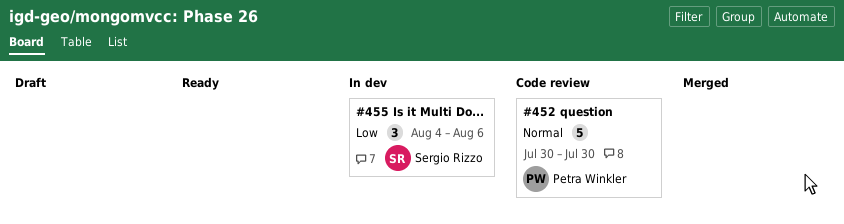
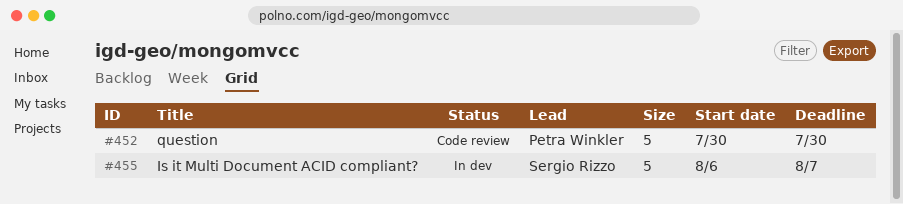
#455, estimate: 3 -> 5
#455, start: Aug 4 -> Aug 6
#455, due: Aug 6 -> Aug 7

